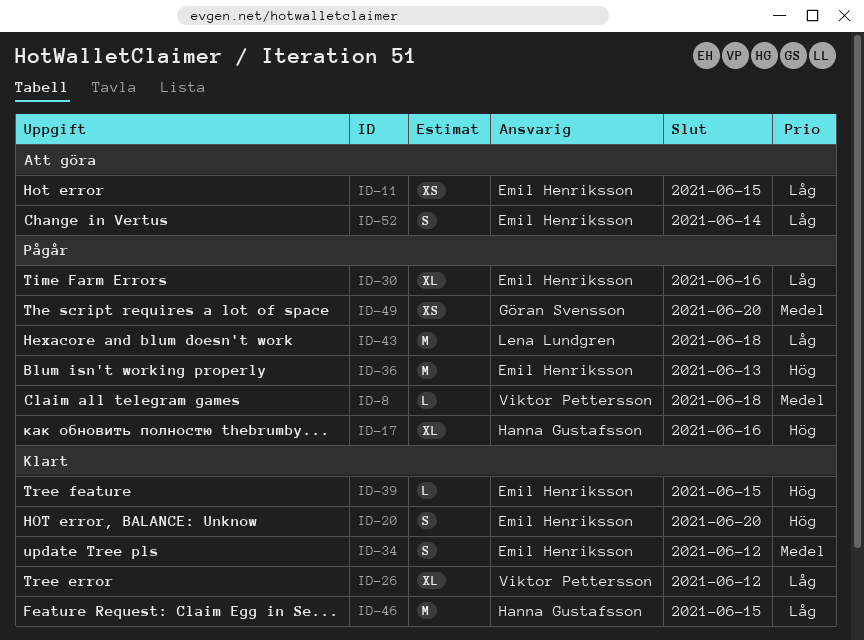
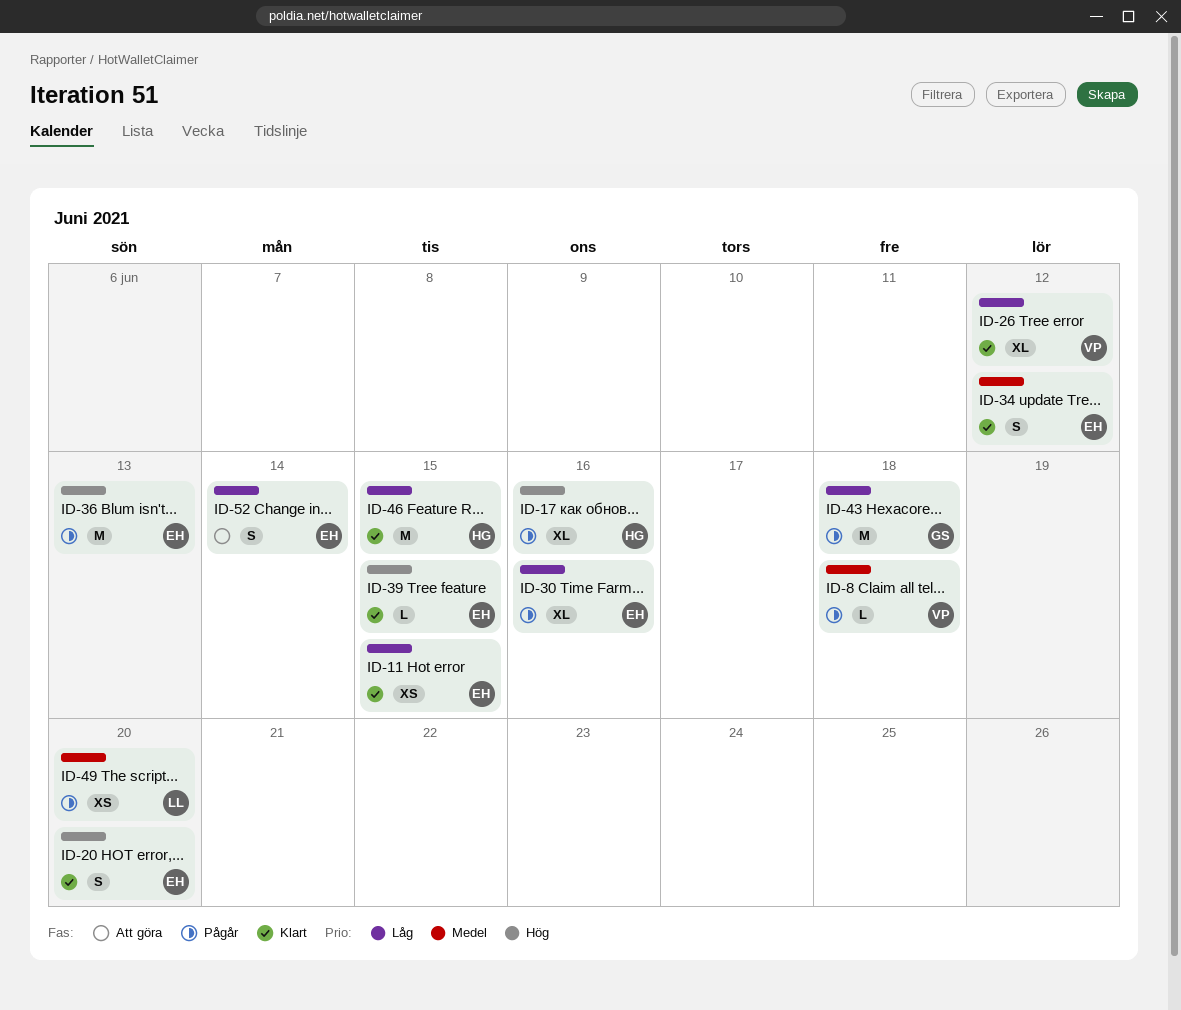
ID-11, status: Att göra -> Klart
ID-43, owner: Lena Lundgren -> Göran Svensson
ID-49, owner: Göran Svensson -> Lena Lundgren

